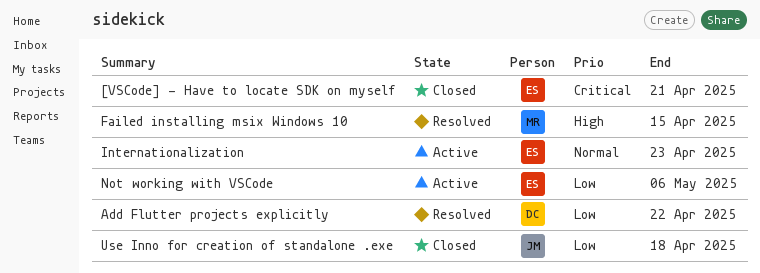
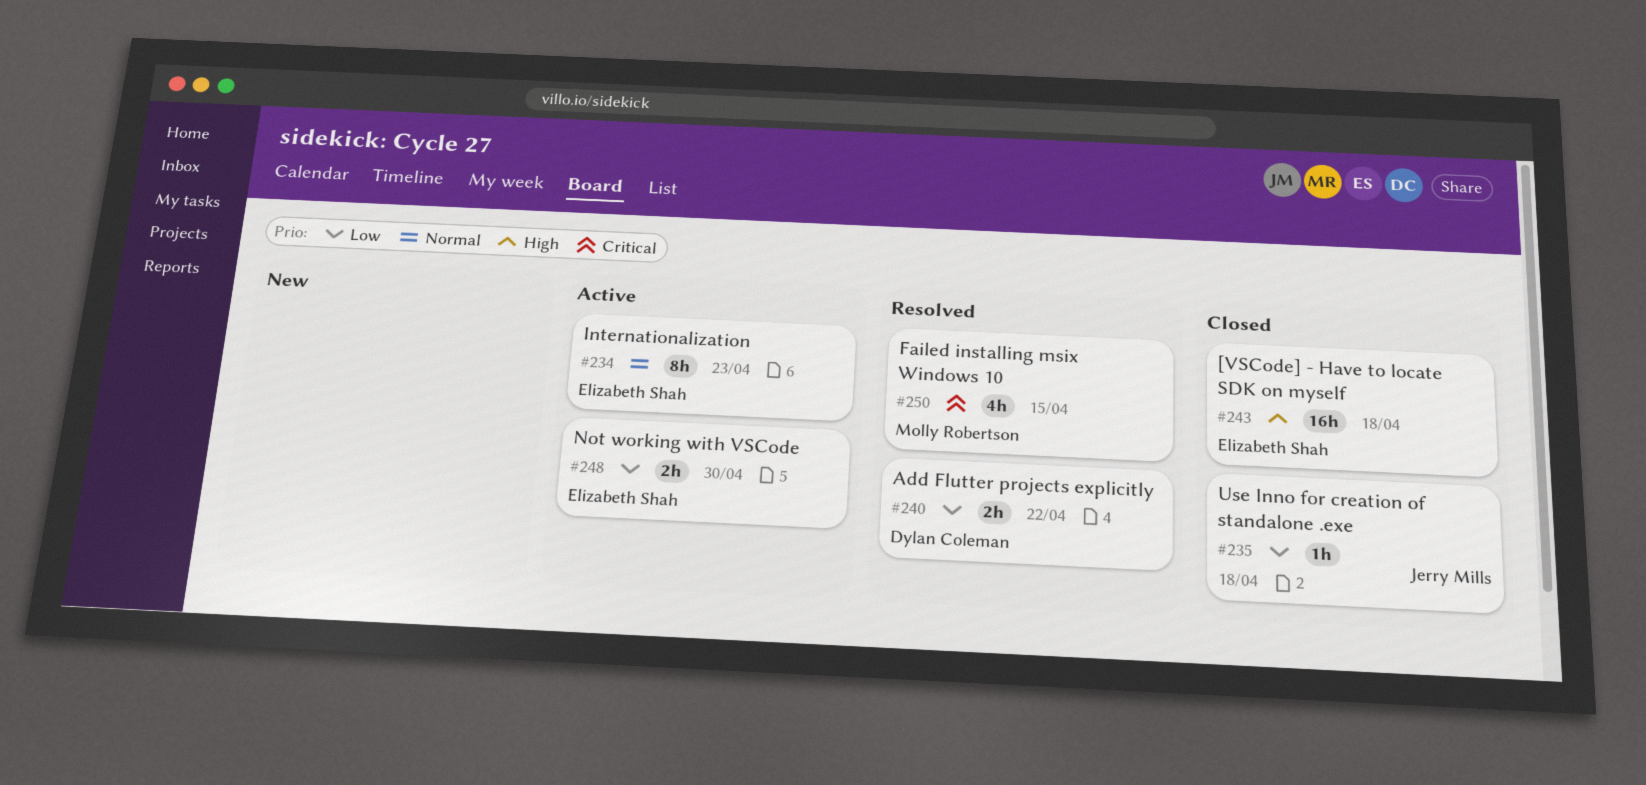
[VSCode] - Have to locate SDK on myself, priority: Critical -> High
[VSCode] - Have to locate SDK on myself, due: Apr 21 -> Apr 18
Failed installing msix Windows 10, priority: High -> Critical
Not working with VSCode, due: May 6 -> Apr 30

